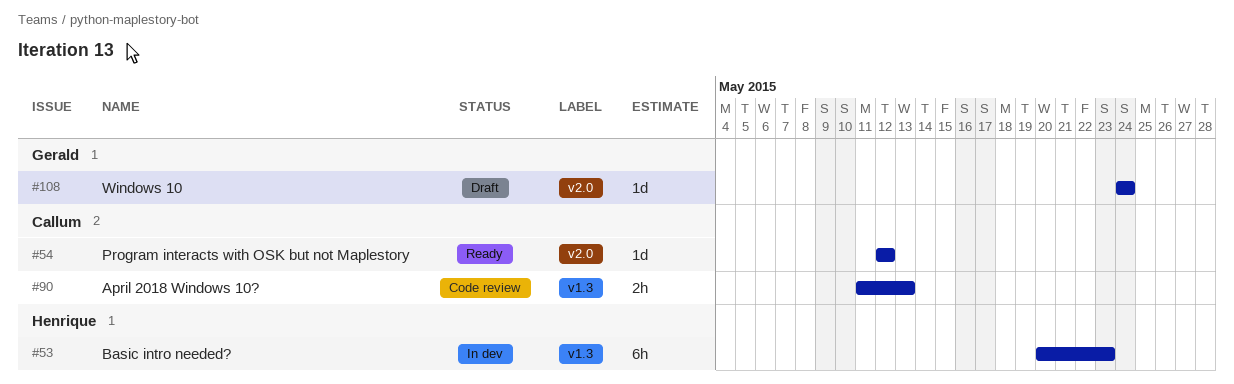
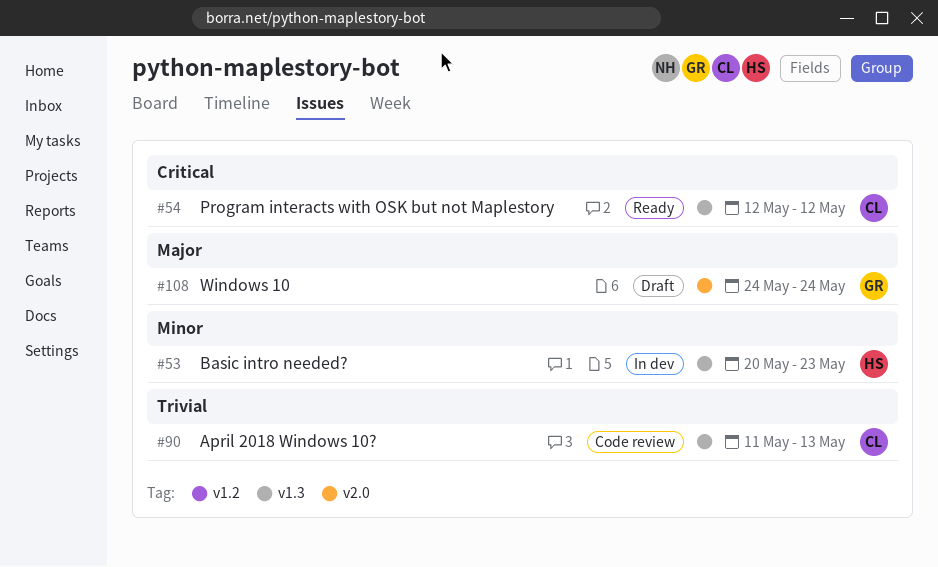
#54, label: v2.0 -> v1.3

